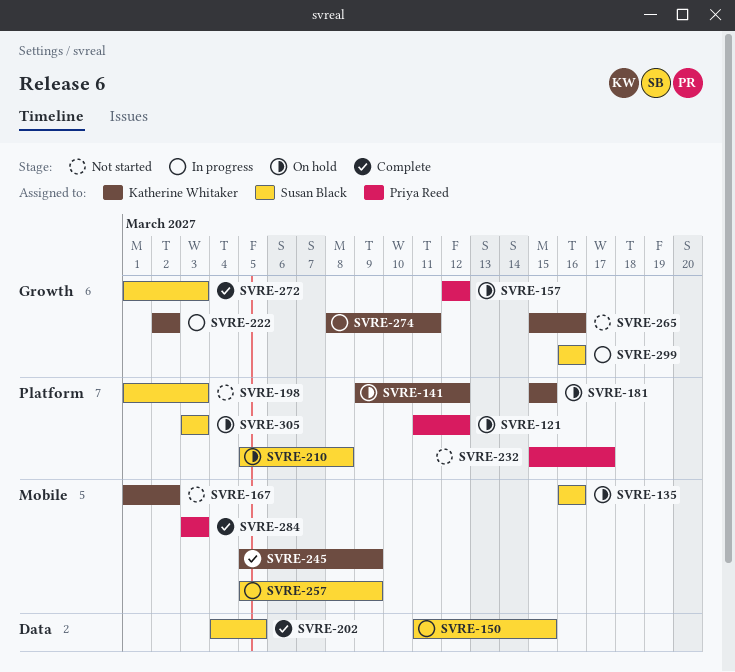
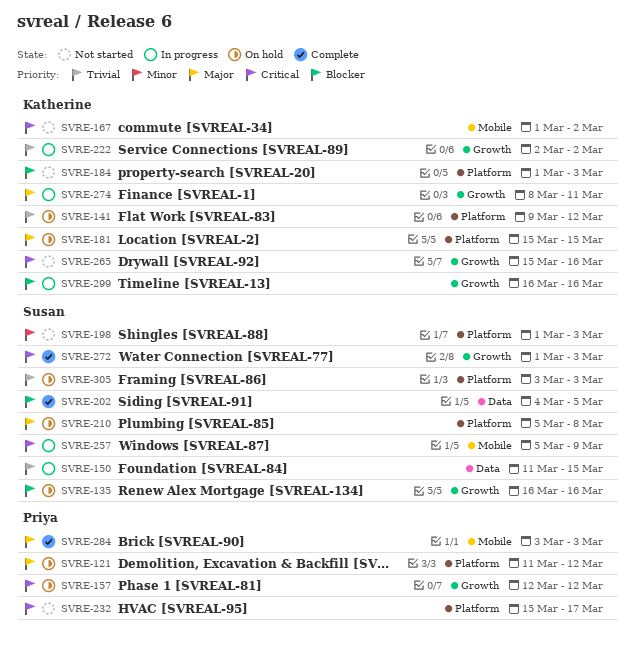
SVRE-135, label: Mobile -> Growth
SVRE-184: none -> present
SVRE-245: present -> none
SVRE-299, owner: Susan Black -> Katherine Whitaker

